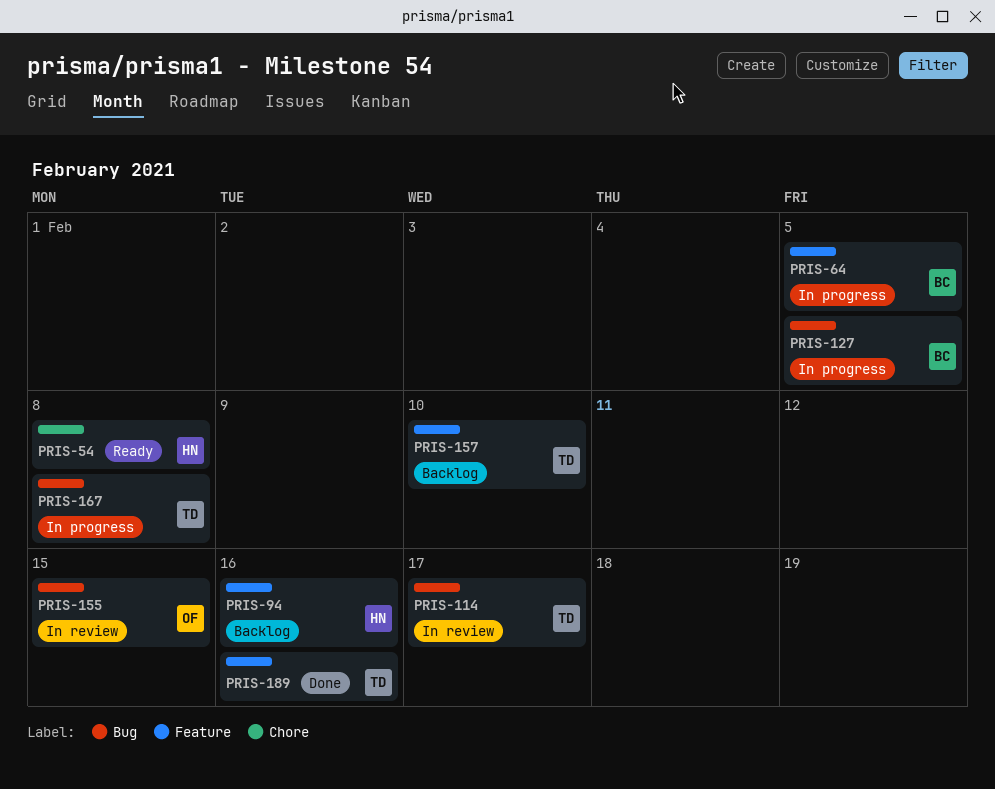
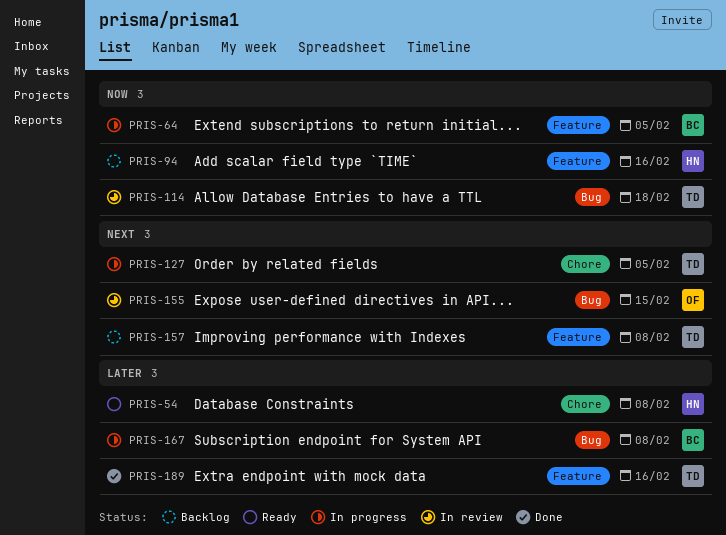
PRIS-114, due: Feb 17 -> Feb 18
PRIS-127, owner: BC -> TD
PRIS-127, label: Bug -> Chore
PRIS-157, due: Feb 10 -> Feb 8
PRIS-167, owner: TD -> BC

